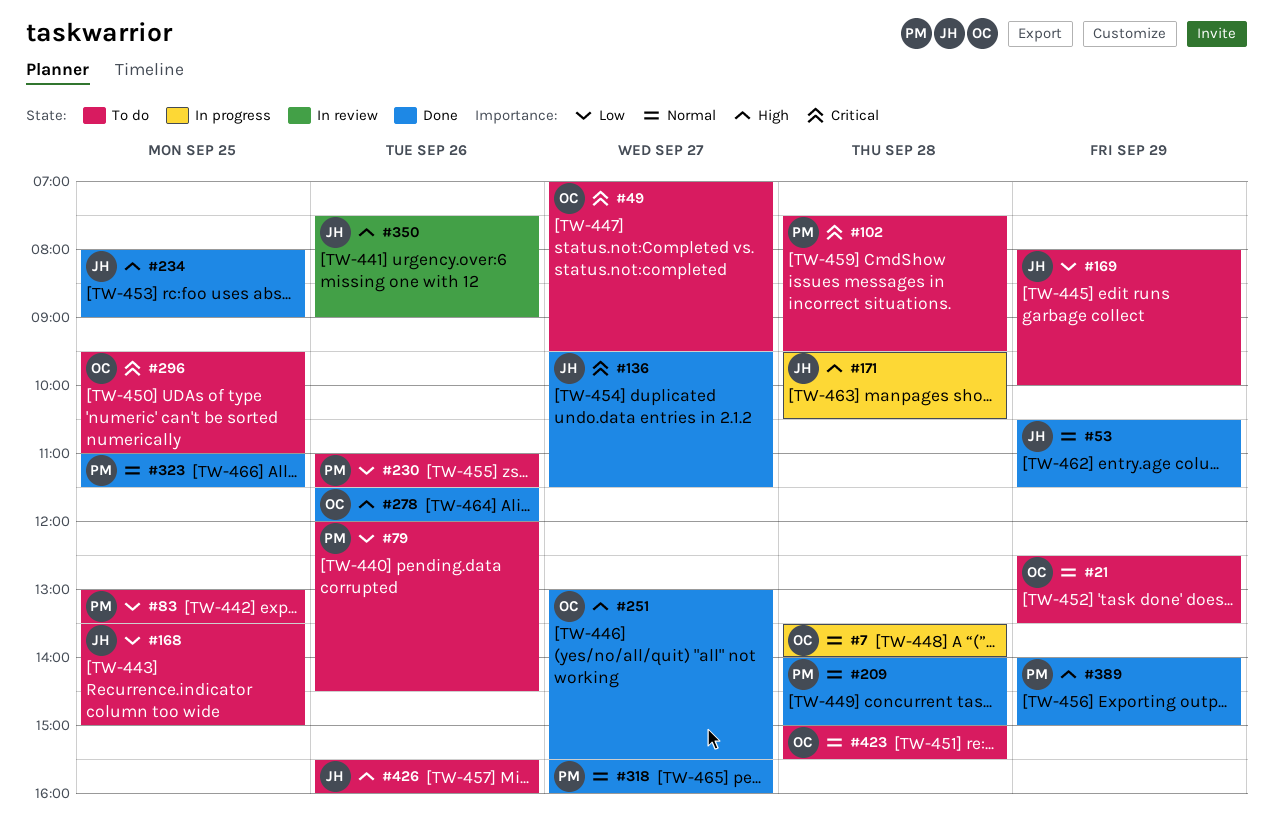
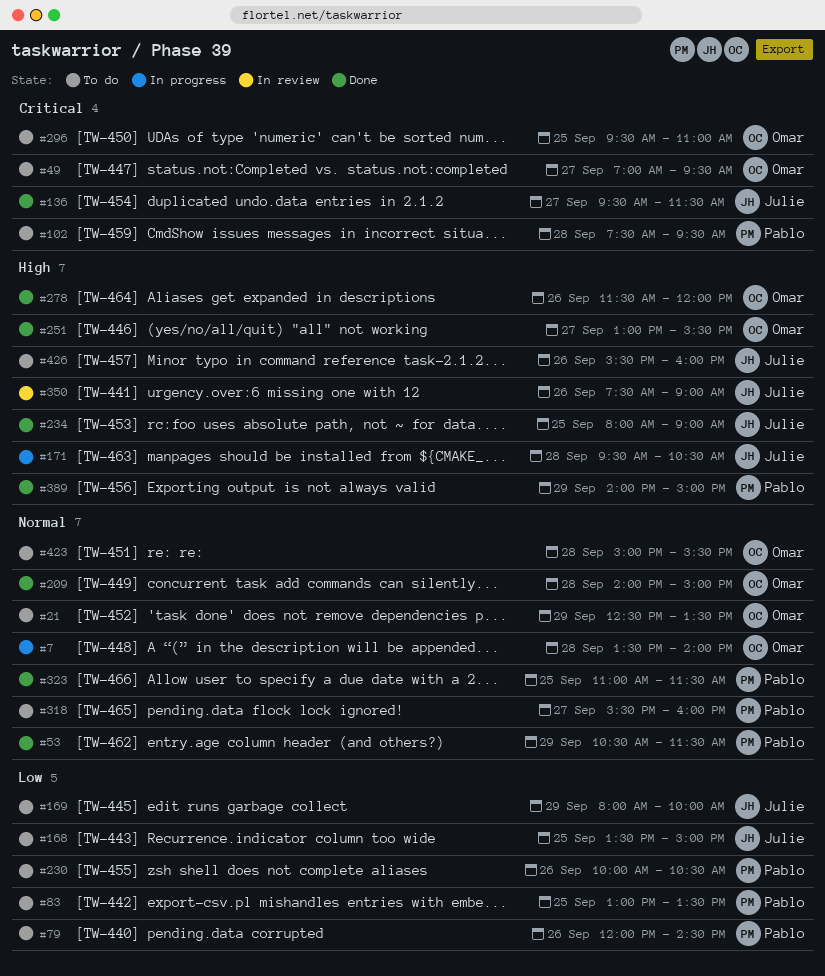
#53, owner: Julie -> Pablo
#209, owner: Pablo -> Omar
#230, begins: 11:00 -> 10:00
#230, ends: 11:30 -> 10:30
#318, status: Done -> To do

